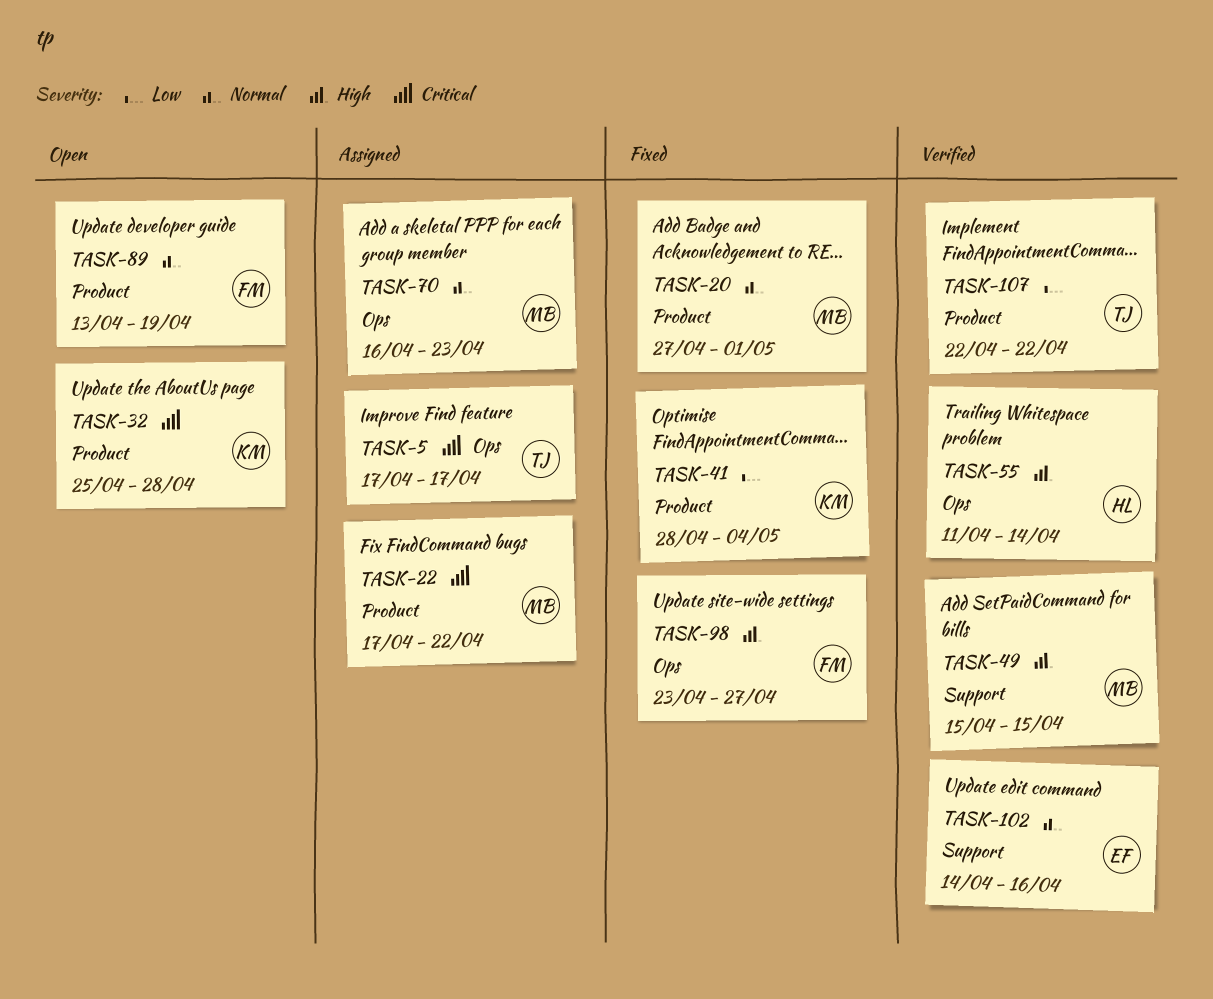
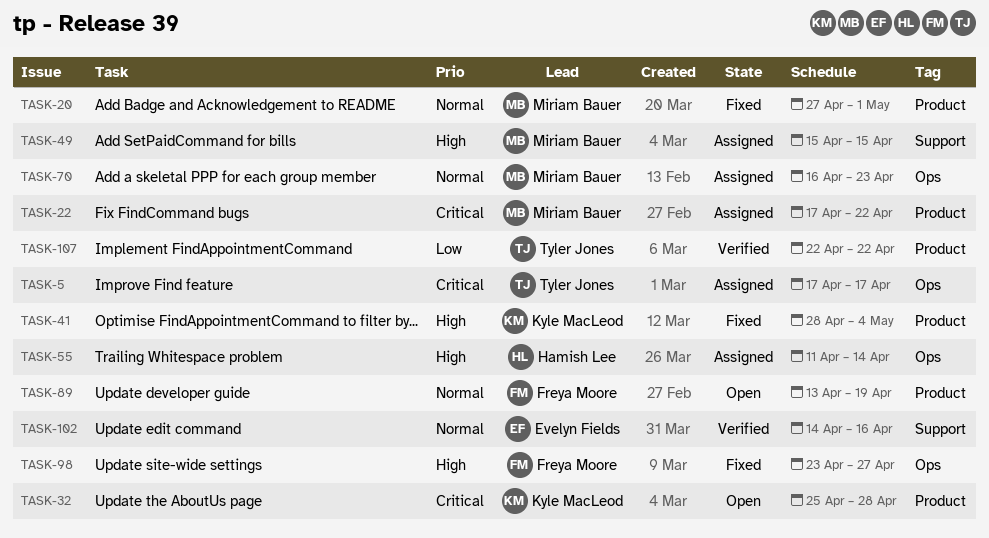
TASK-41, priority: Low -> High
TASK-49, status: Verified -> Assigned
TASK-55, status: Verified -> Assigned

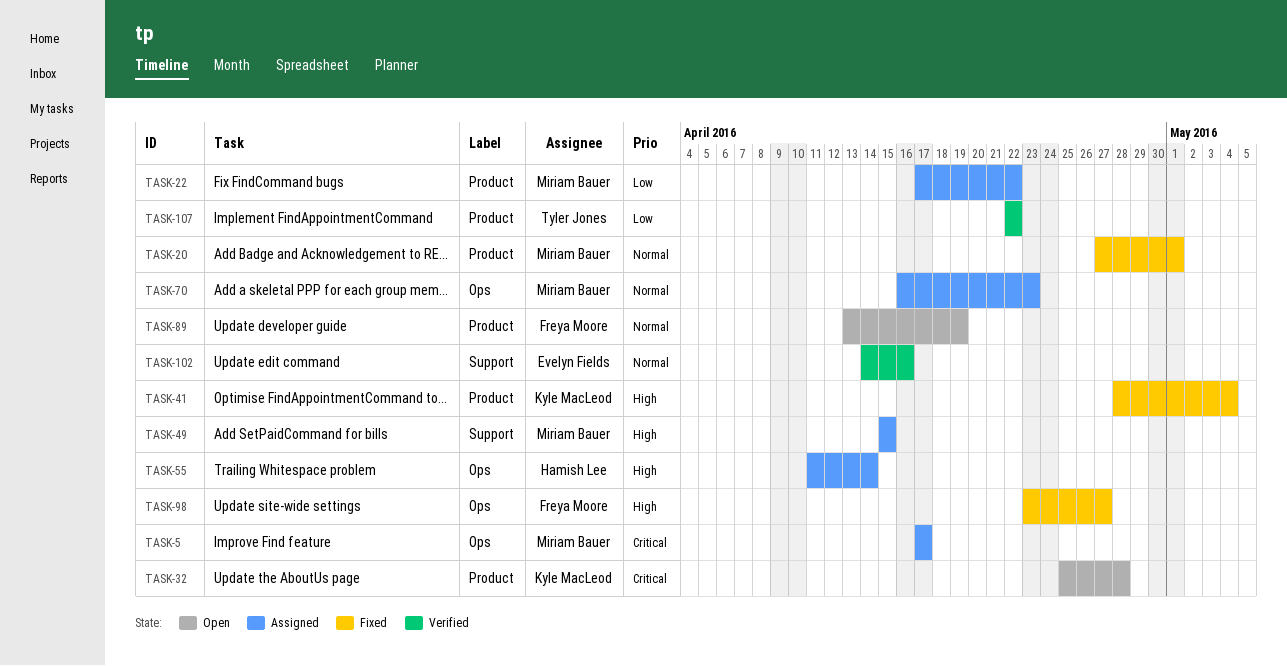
TASK-5, owner: Tyler Jones -> Miriam Bauer
TASK-22, priority: Critical -> Low

